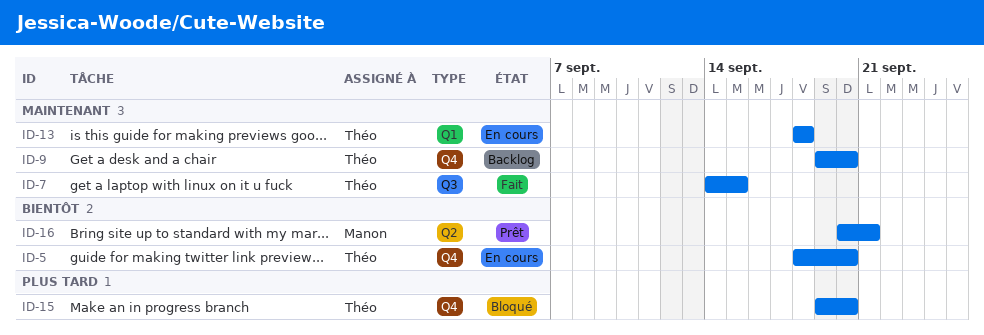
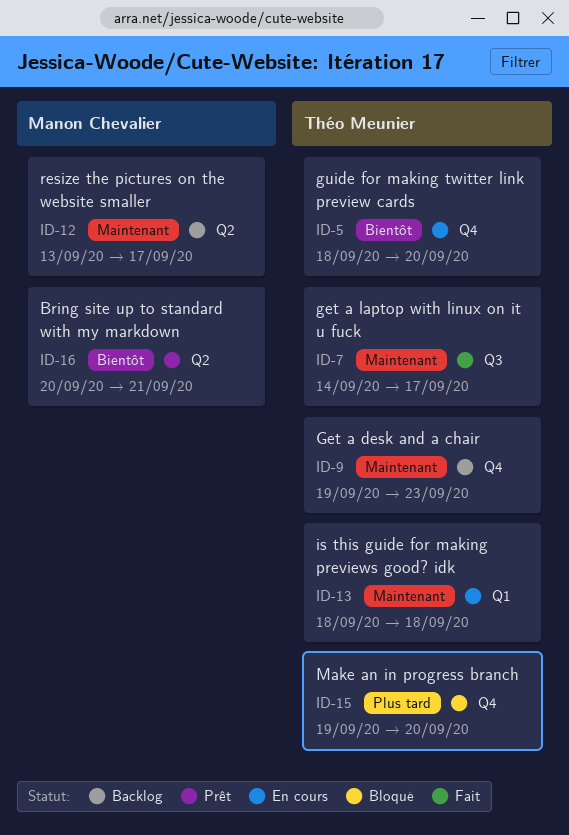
ID-7, due: Sep 15 -> Sep 17
ID-9, due: Sep 20 -> Sep 23
ID-12: none -> present

